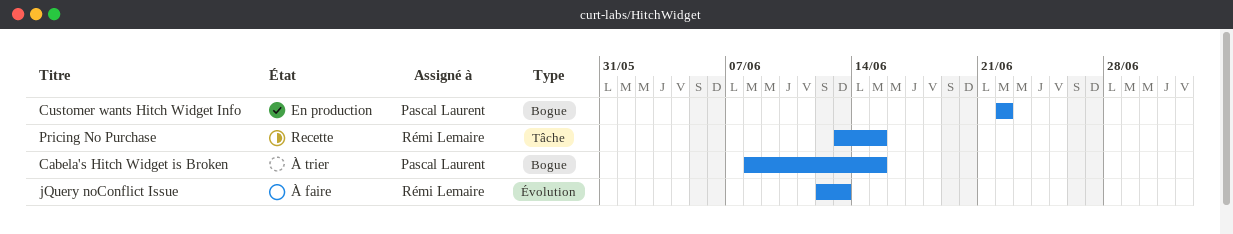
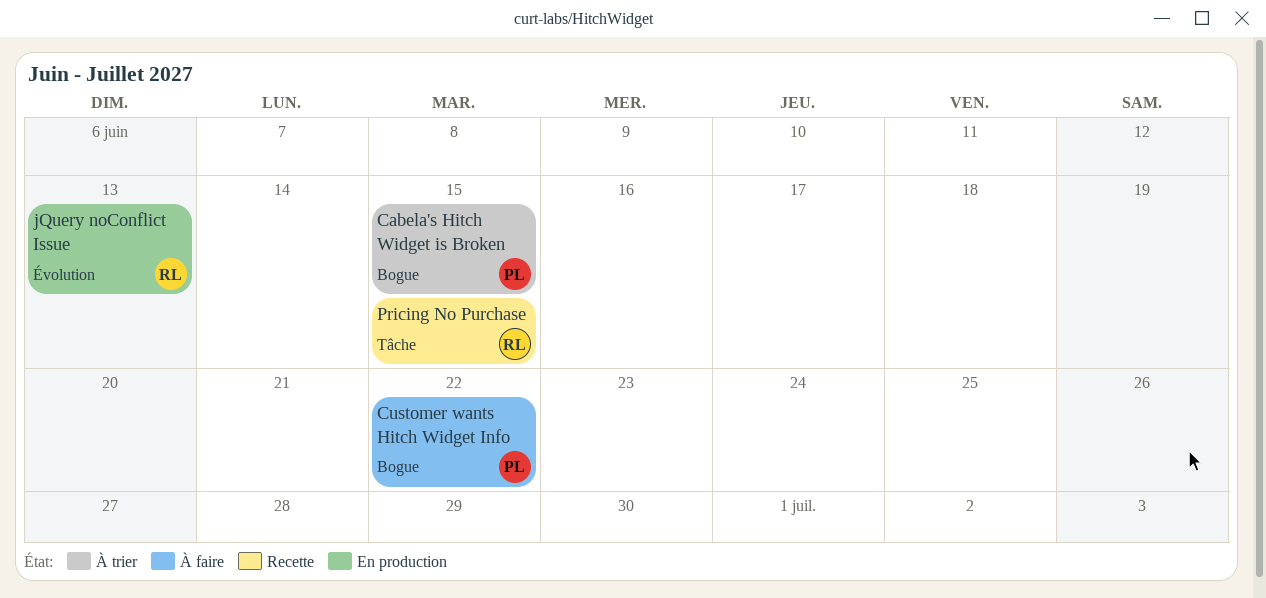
Customer wants Hitch Widget Info, status: En production -> À faire
jQuery noConflict Issue, status: À faire -> En production

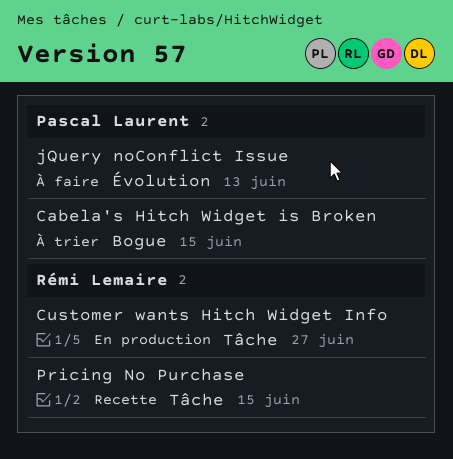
Customer wants Hitch Widget Info, status: À faire -> En production
Customer wants Hitch Widget Info, owner: Pascal Laurent -> Rémi Lemaire
Customer wants Hitch Widget Info, label: Bogue -> Tâche
Customer wants Hitch Widget Info, due: Jun 22 -> Jun 27
jQuery noConflict Issue, status: En production -> À faire
jQuery noConflict Issue, owner: Rémi Lemaire -> Pascal Laurent

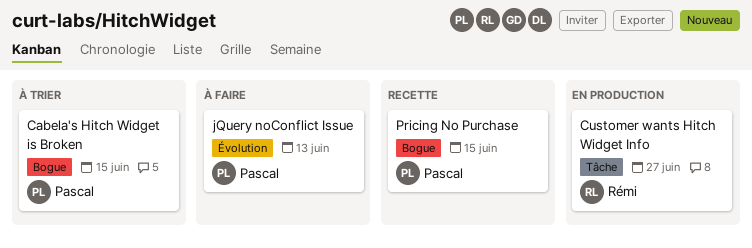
Pricing No Purchase, owner: Rémi Lemaire -> Pascal Laurent
Pricing No Purchase, label: Tâche -> Bogue

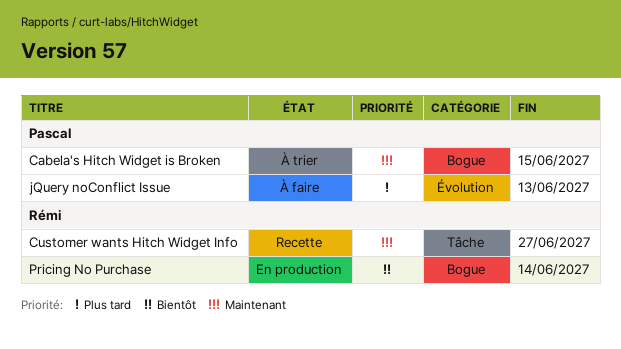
Customer wants Hitch Widget Info, status: En production -> Recette
Pricing No Purchase, status: Recette -> En production
Pricing No Purchase, owner: Pascal -> Rémi
Pricing No Purchase, due: Jun 15 -> Jun 14

